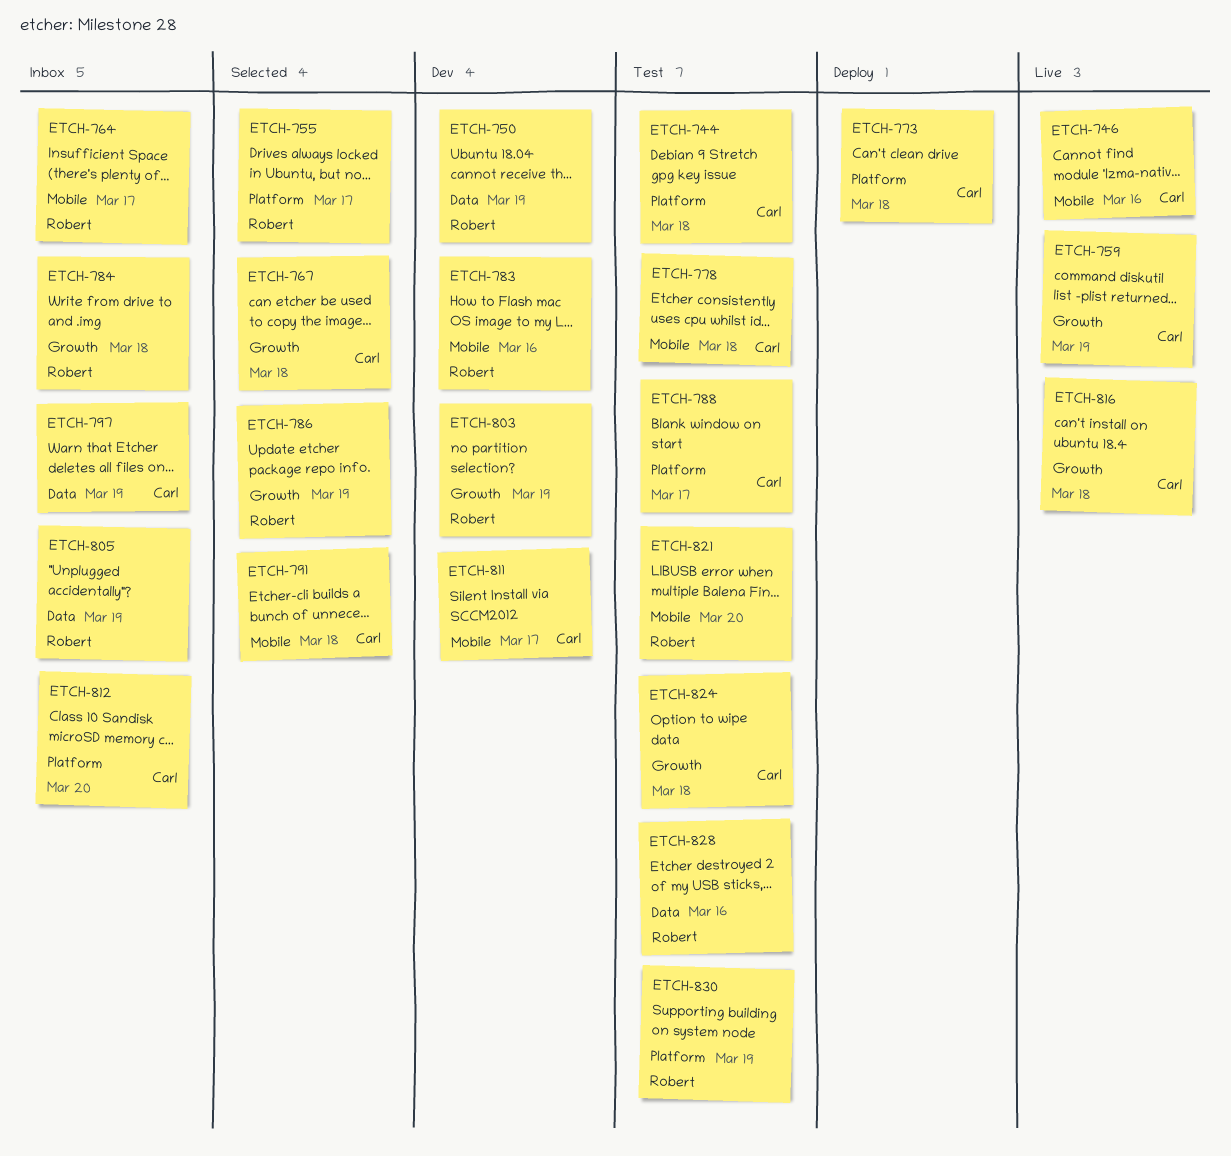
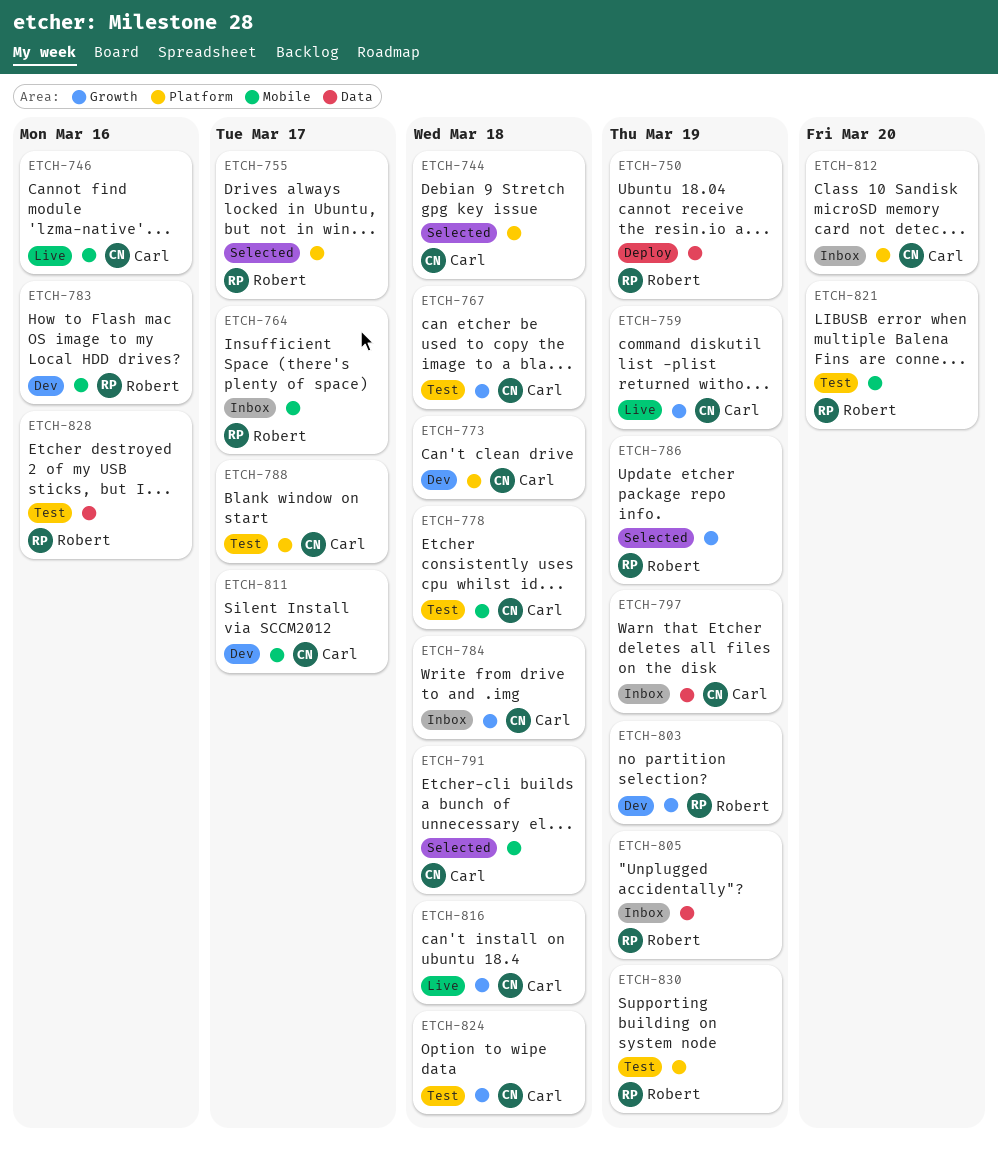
ETCH-744, status: Test -> Selected
ETCH-750, status: Dev -> Deploy
ETCH-767, status: Selected -> Test
ETCH-773, status: Deploy -> Dev
ETCH-784, owner: Robert -> Carl

